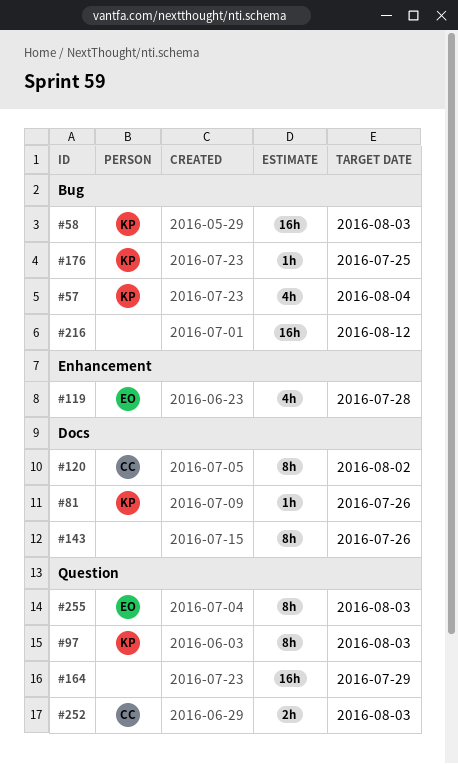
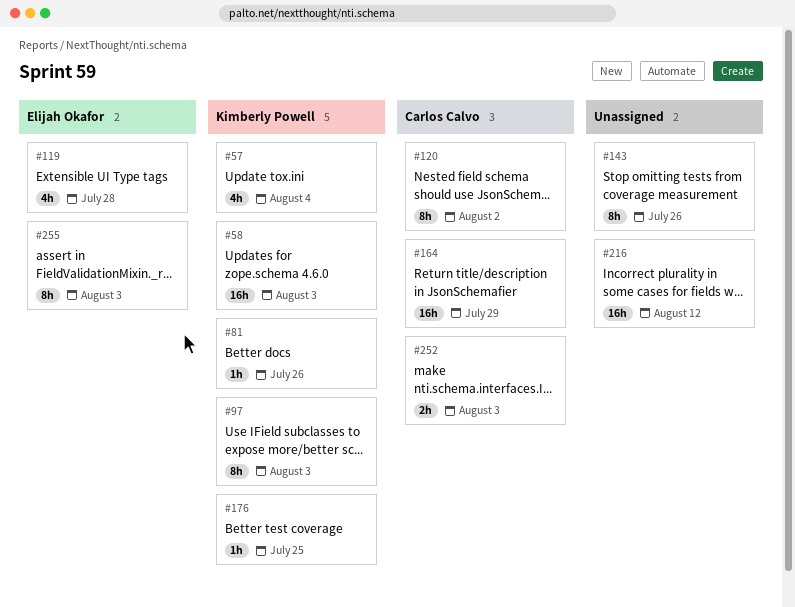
#164, owner: none -> Carlos Calvo

